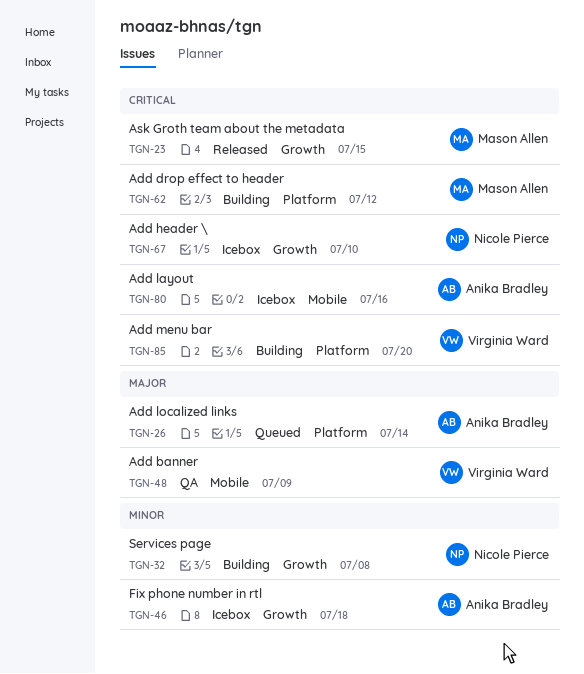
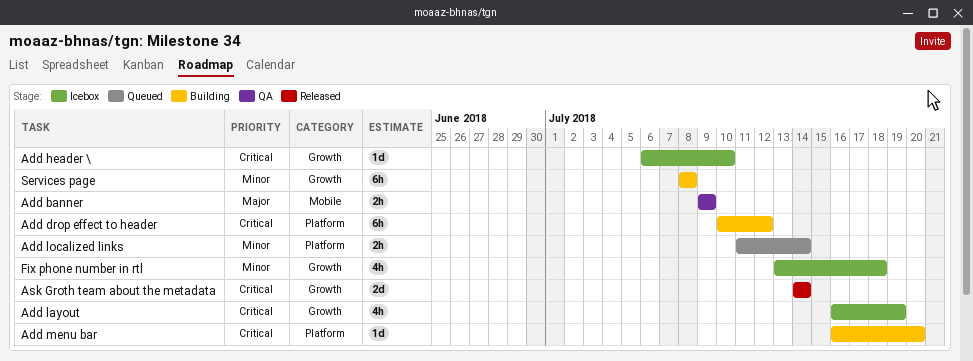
Add layout, label: Mobile -> Growth
Add layout, due: Jul 16 -> Jul 19
Add localized links, priority: Major -> Minor
Ask Groth team about the metadata, due: Jul 15 -> Jul 14

